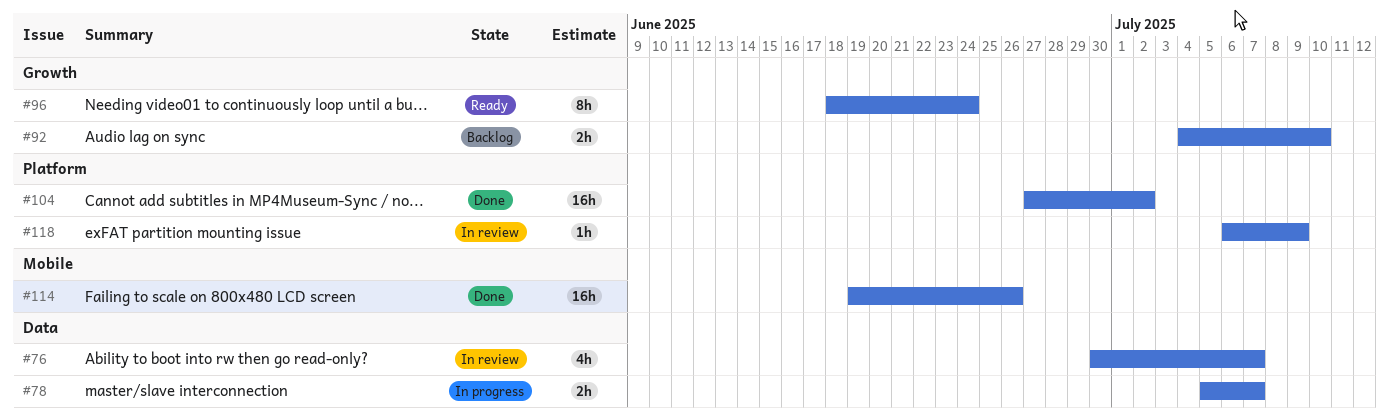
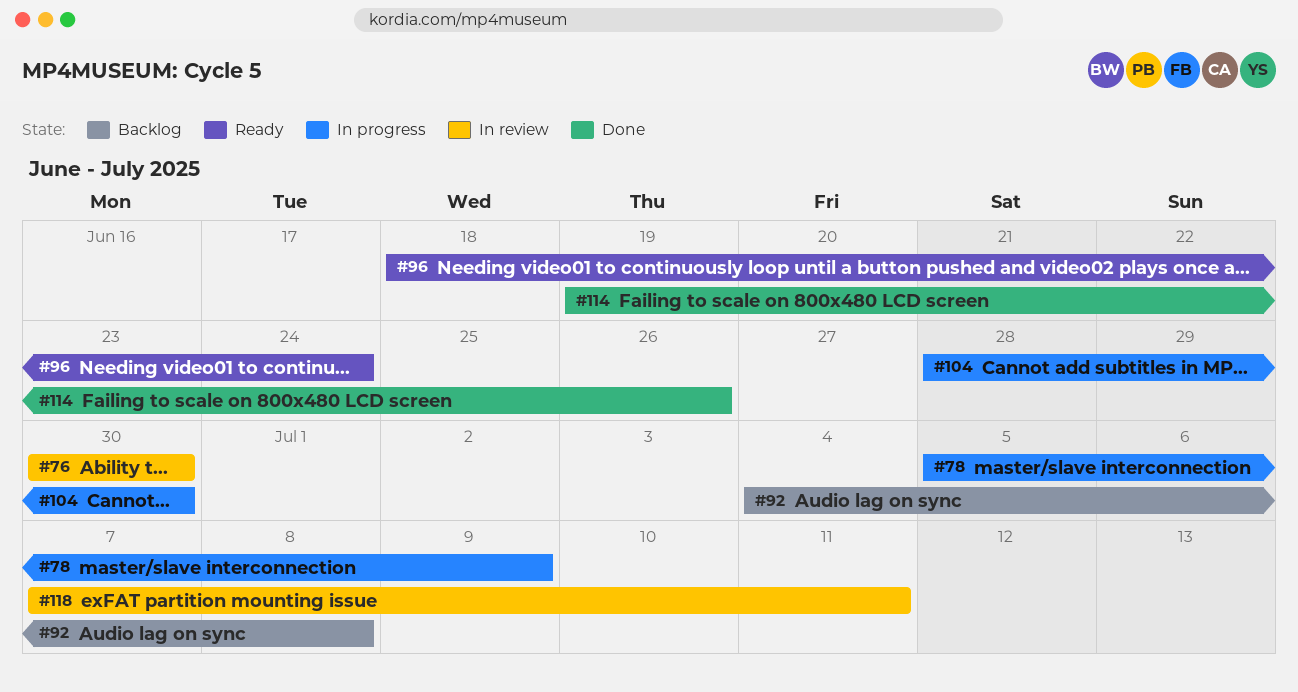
#76, due: Jul 7 -> Jun 30
#78, due: Jul 7 -> Jul 9
#92, due: Jul 10 -> Jul 8
#104, status: Done -> In progress
#104, start: Jun 27 -> Jun 28
#104, due: Jul 2 -> Jun 30
#118, start: Jul 6 -> Jul 7
#118, due: Jul 9 -> Jul 11

